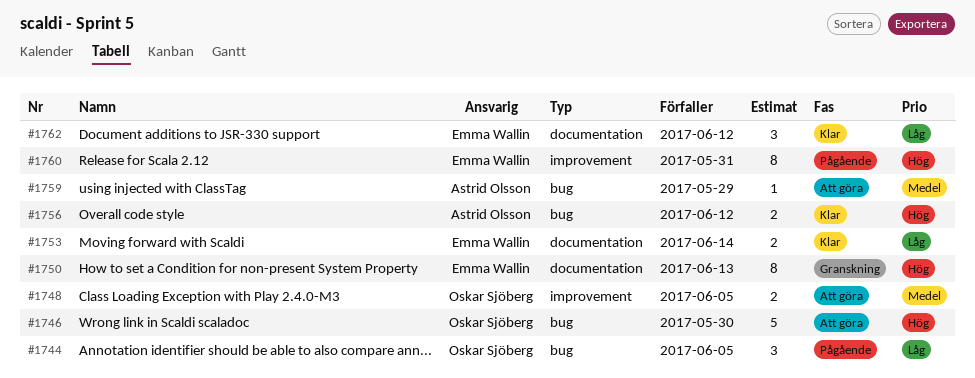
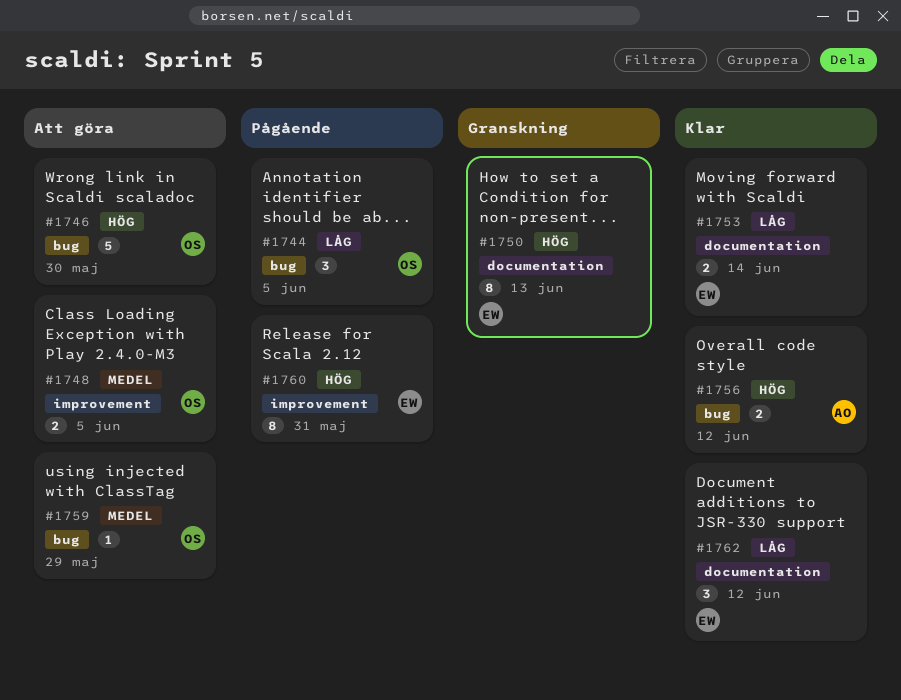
#1759, owner: Astrid Olsson -> Oskar Sjöberg

